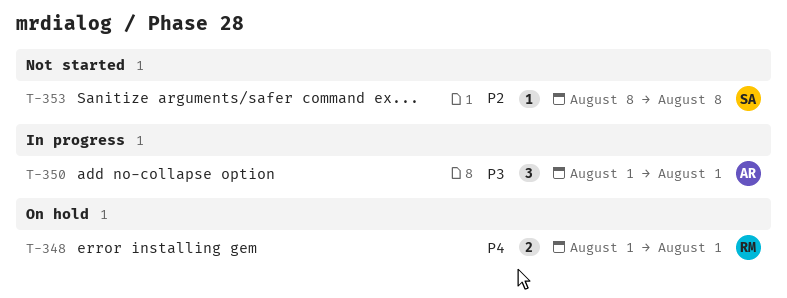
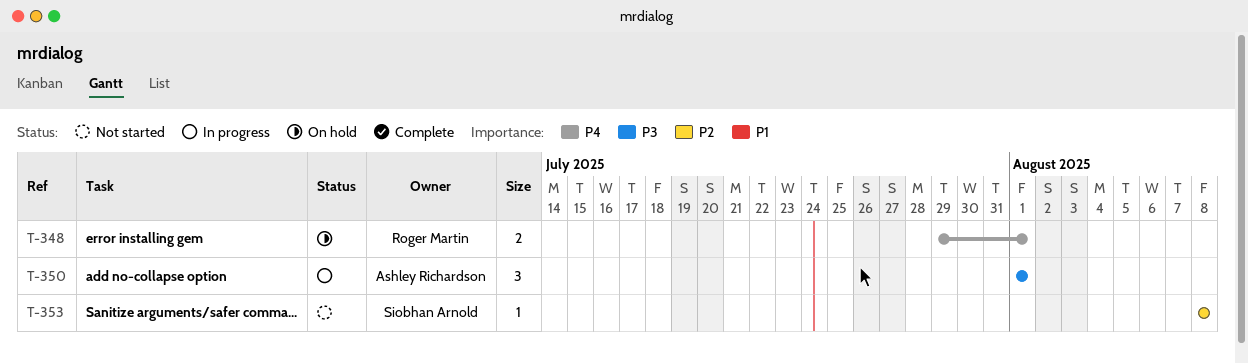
T-348, start: Aug 1 -> Jul 29

